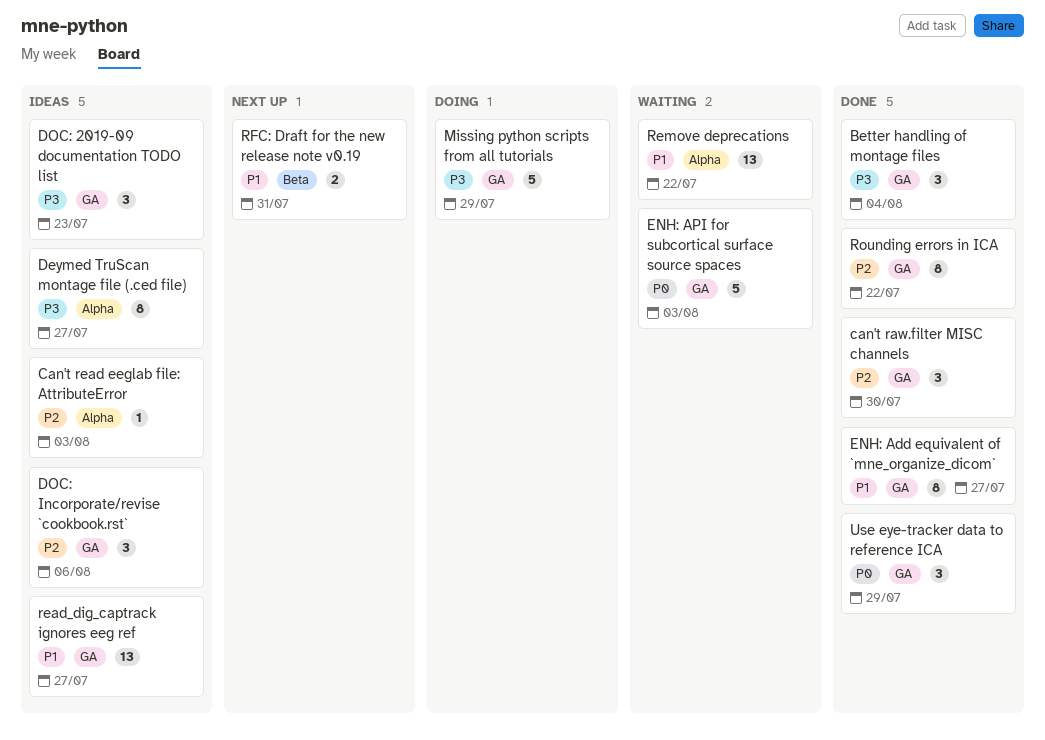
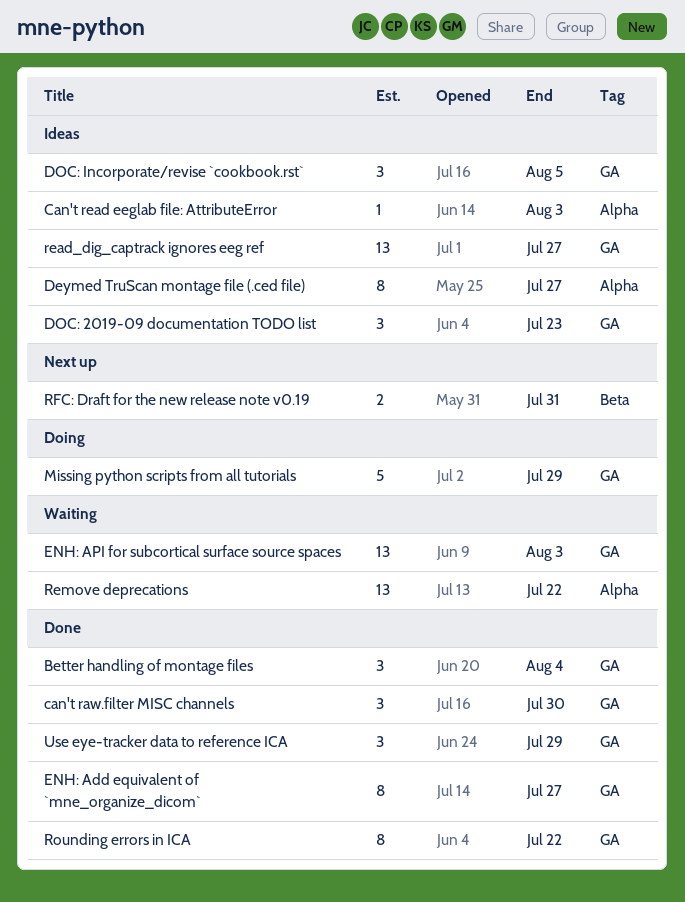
DOC: Incorporate/revise `cookbook.rst`, due: Aug 6 -> Aug 5
ENH: API for subcortical surface source spaces, estimate: 5 -> 13

